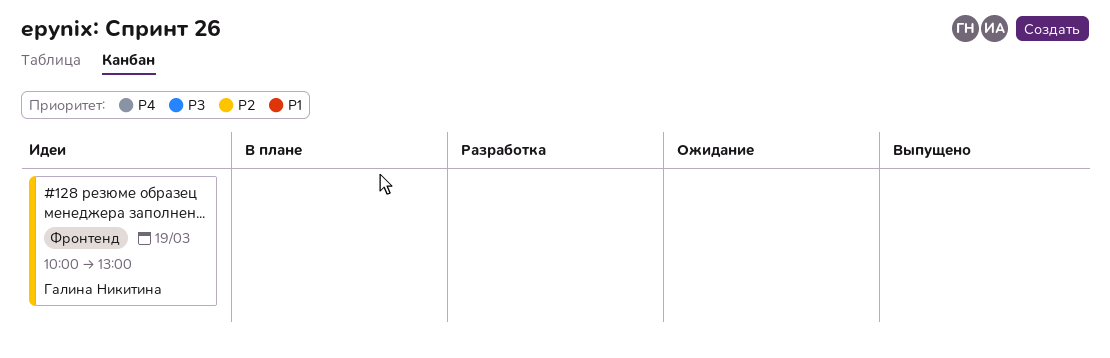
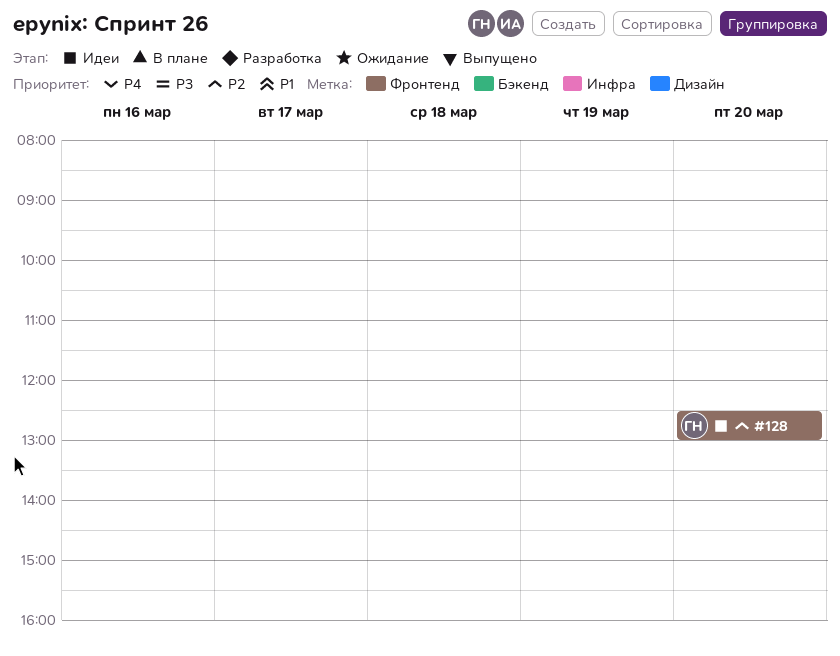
#128, day: Mar 19 -> Mar 20
#128, begins: 10:00 -> 12:30

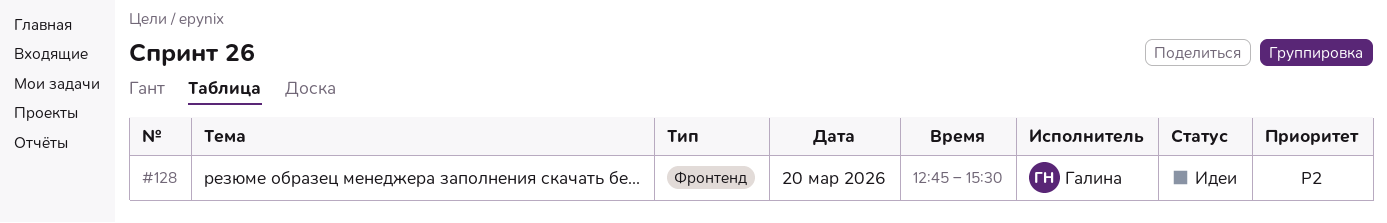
#128, begins: 12:30 -> 12:45
#128, ends: 13:00 -> 15:30

